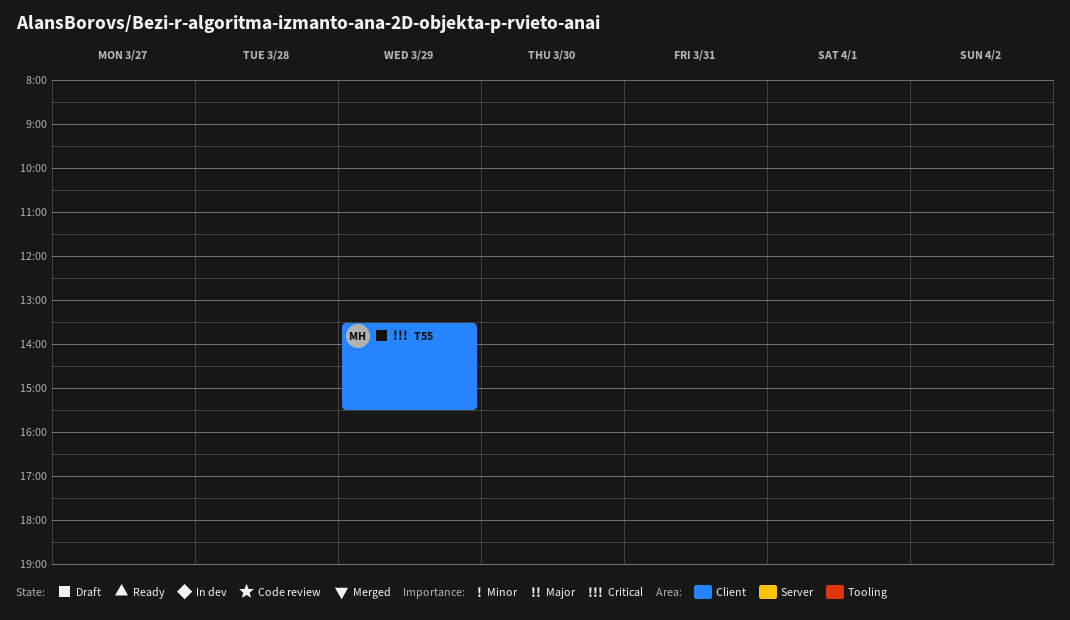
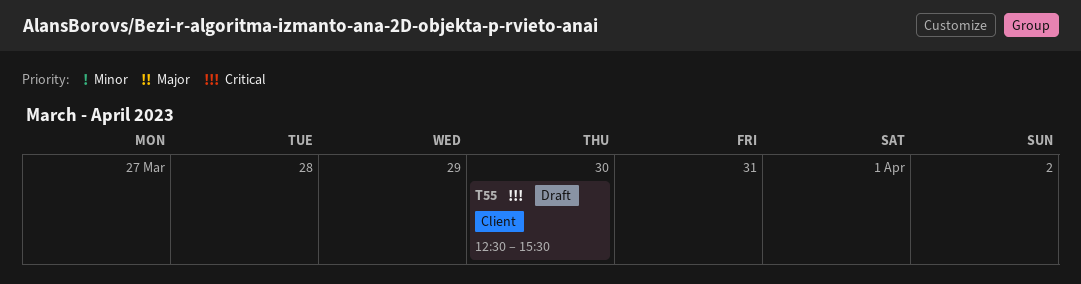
T55, day: Mar 29 -> Mar 30
T55, begins: 13:30 -> 12:30

